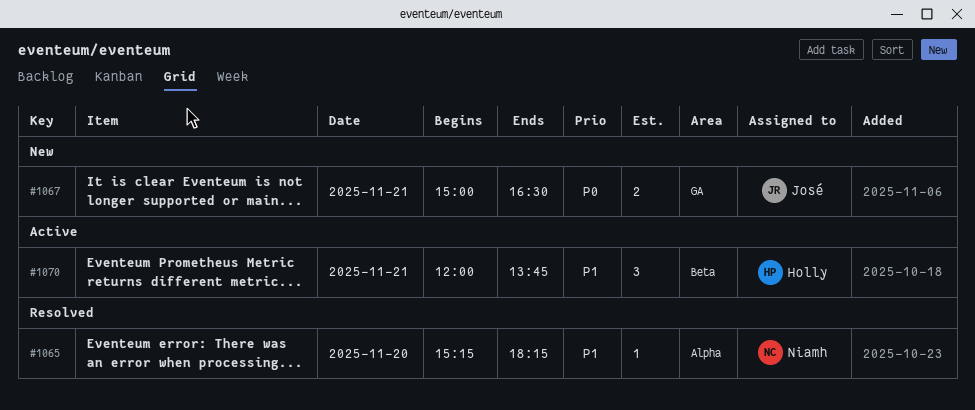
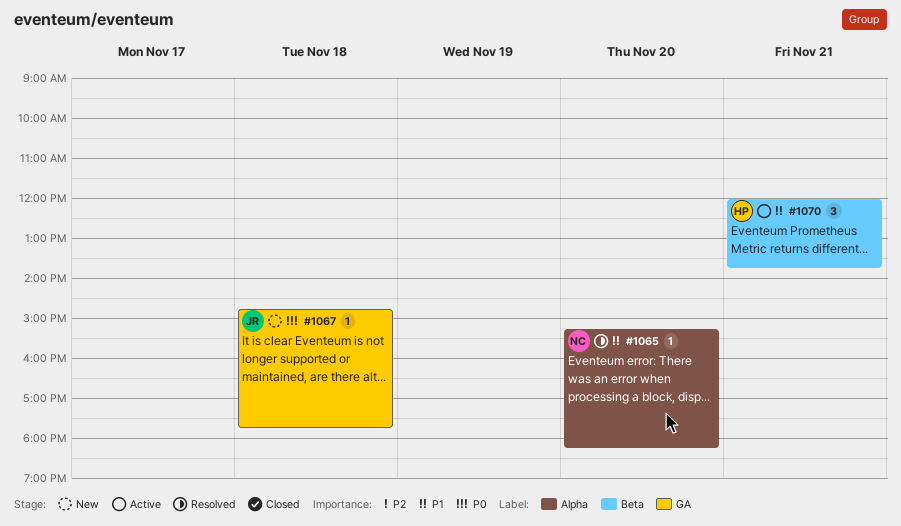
#1067, estimate: 2 -> 1
#1067, day: Nov 21 -> Nov 18
#1067, begins: 15:00 -> 14:45
#1067, ends: 16:30 -> 17:45

